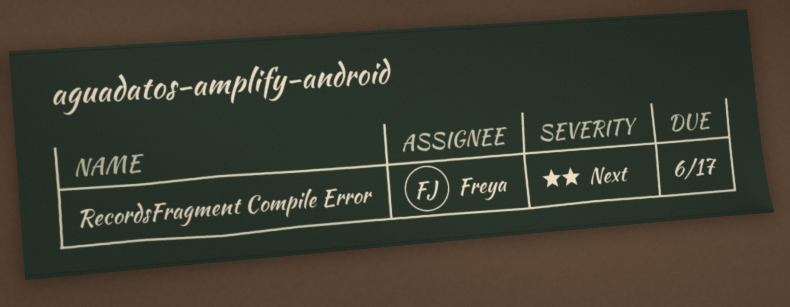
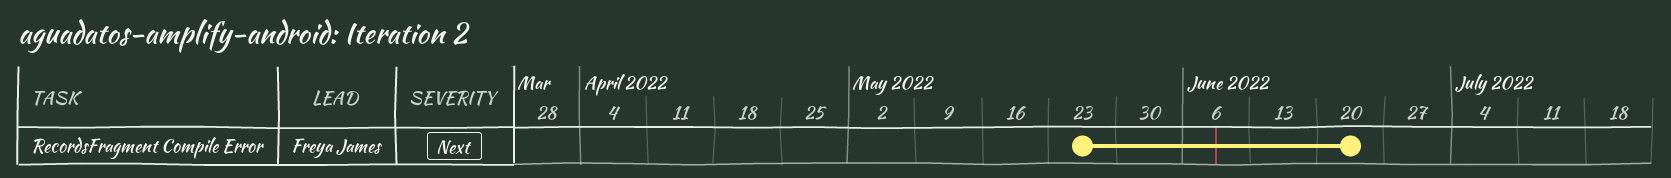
RecordsFragment Compile Error, due: Jun 17 -> Jun 24

